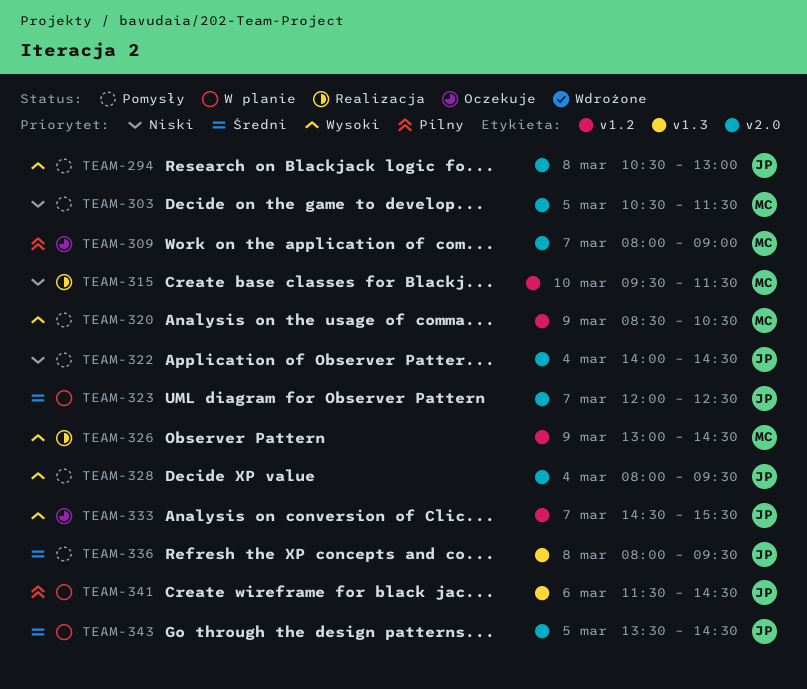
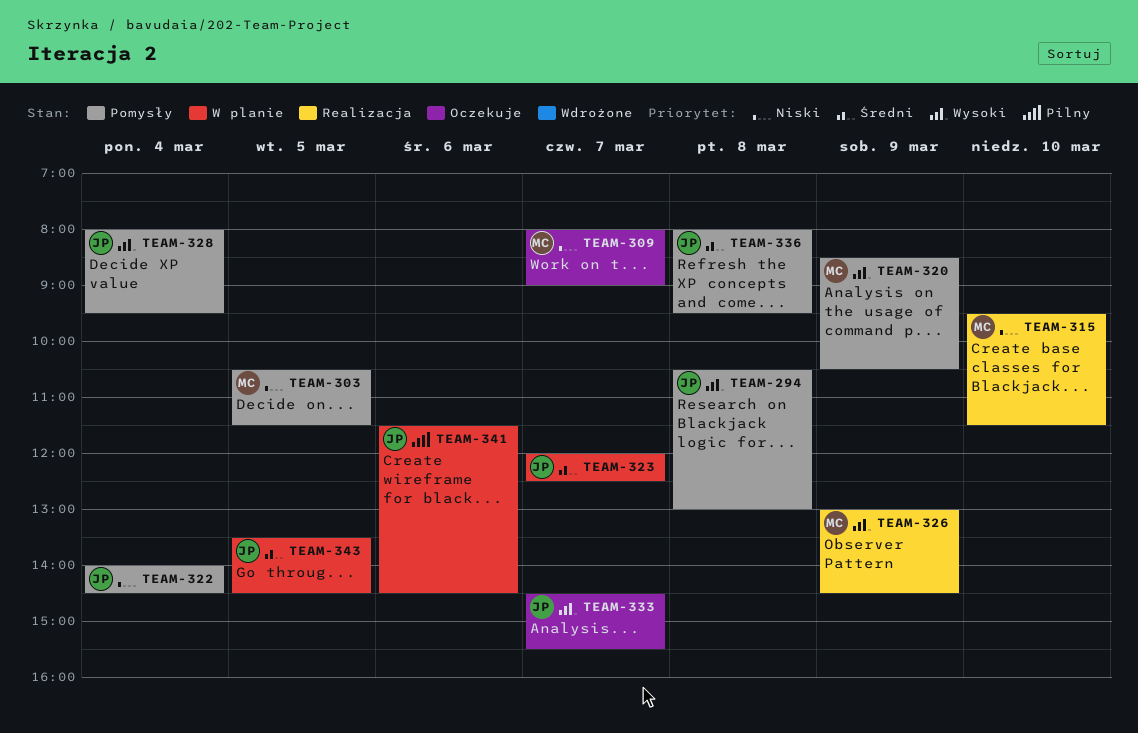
TEAM-309, priority: Pilny -> Niski

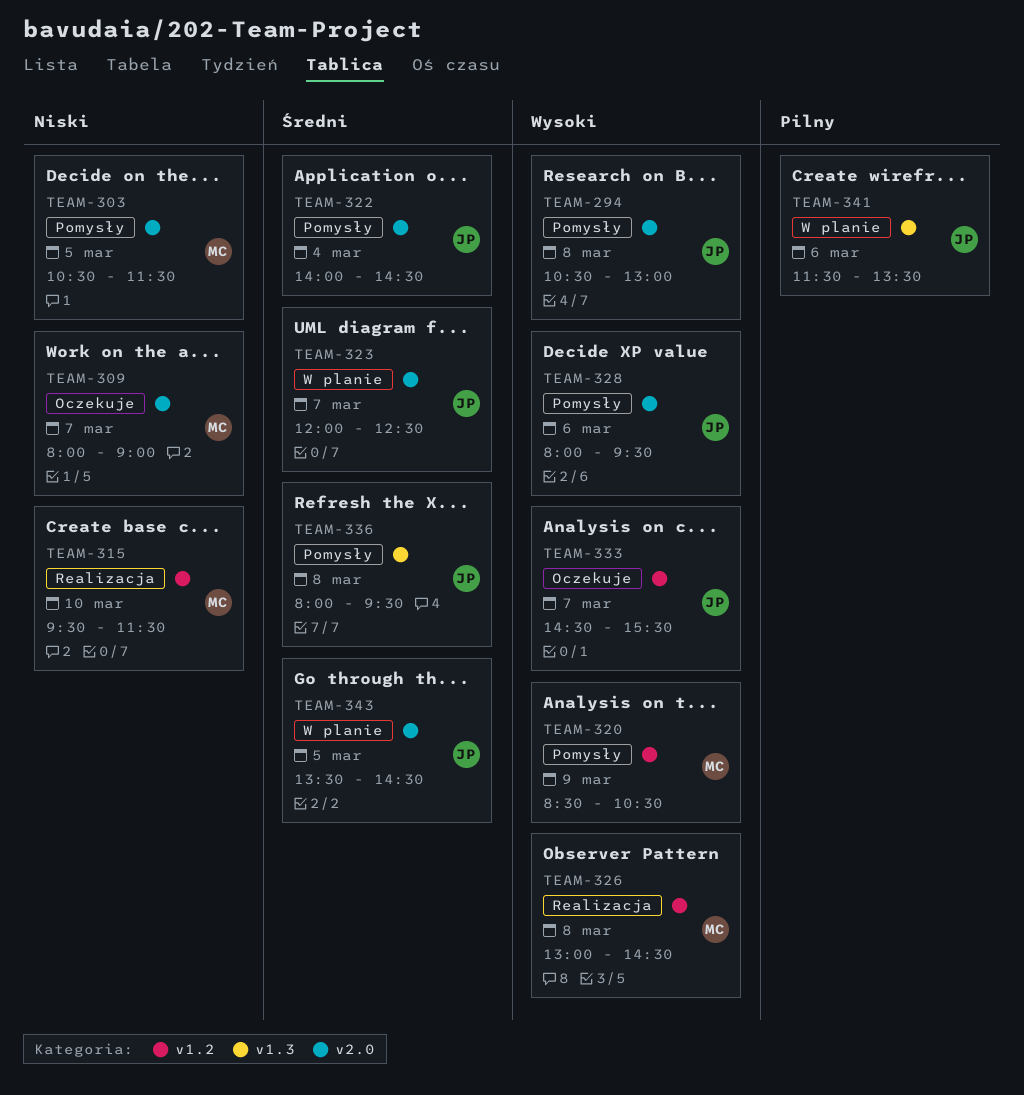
TEAM-322, priority: Niski -> Średni
TEAM-326, day: Mar 9 -> Mar 8
TEAM-328, day: Mar 4 -> Mar 6
TEAM-341, ends: 14:30 -> 13:30

